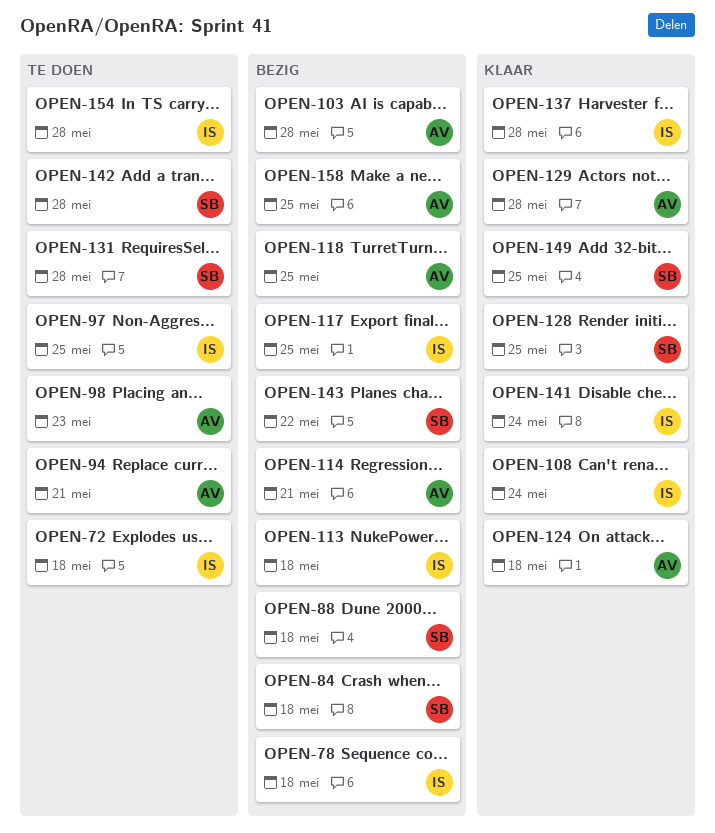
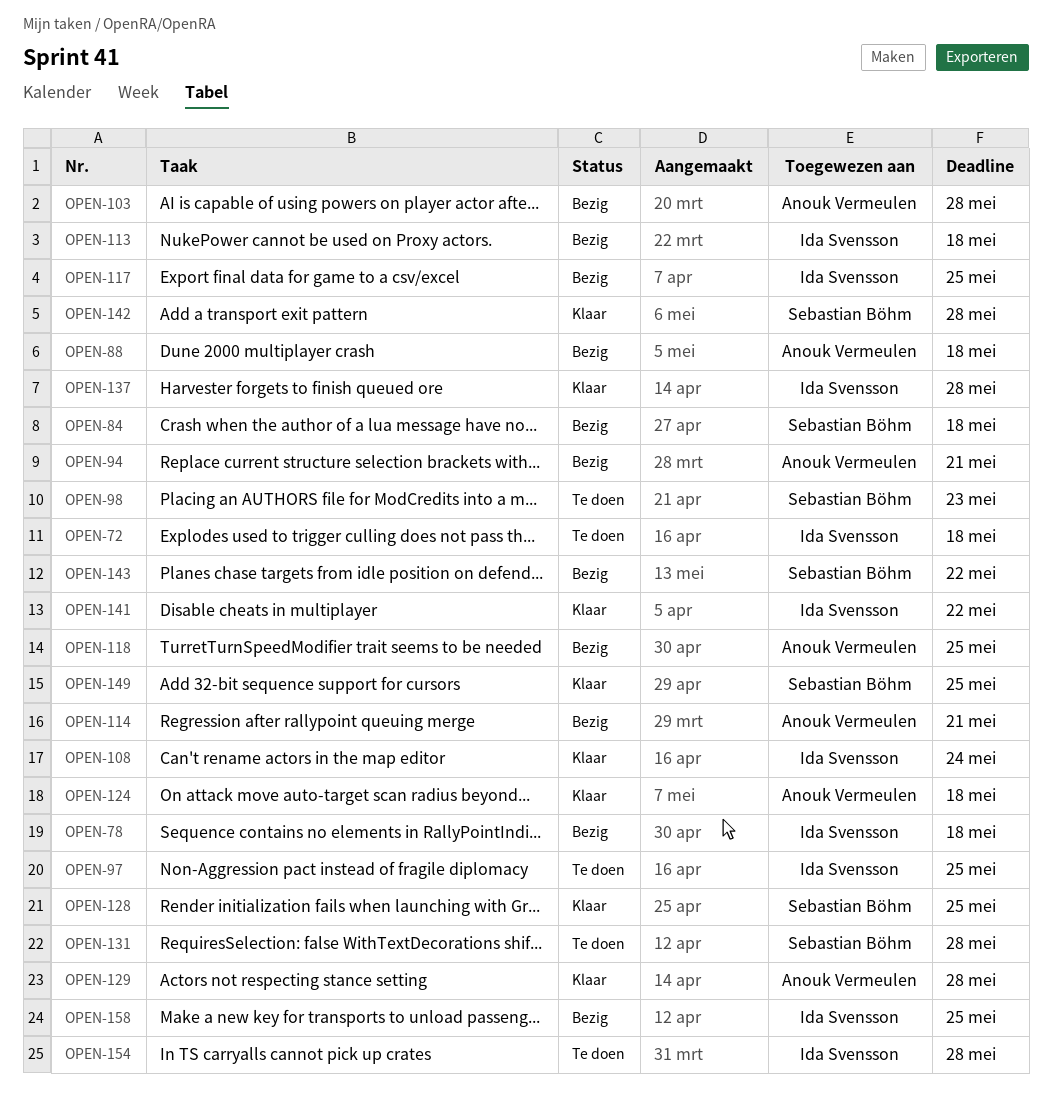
OPEN-88, owner: Sebastian Böhm -> Anouk Vermeulen
OPEN-94, status: Te doen -> Bezig
OPEN-98, owner: Anouk Vermeulen -> Sebastian Böhm
OPEN-141, due: May 24 -> May 22
OPEN-142, status: Te doen -> Klaar
OPEN-158, owner: Anouk Vermeulen -> Ida Svensson

